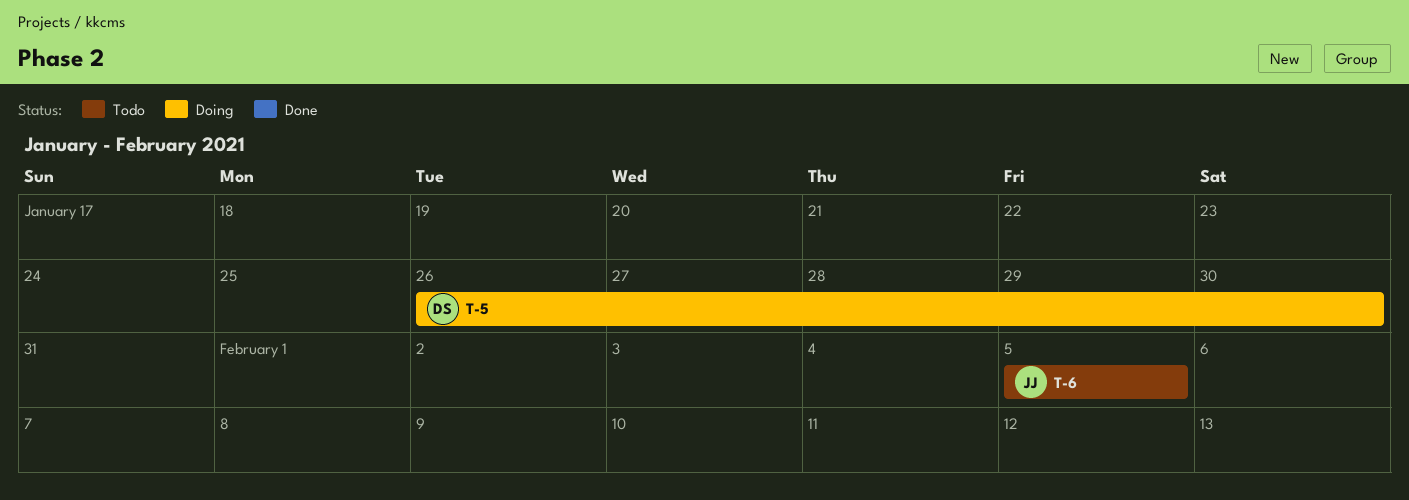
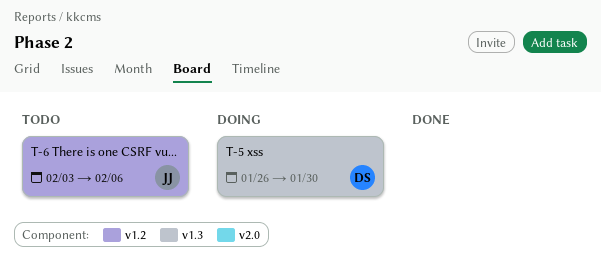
T-6, start: Feb 5 -> Feb 3
T-6, due: Feb 5 -> Feb 6

